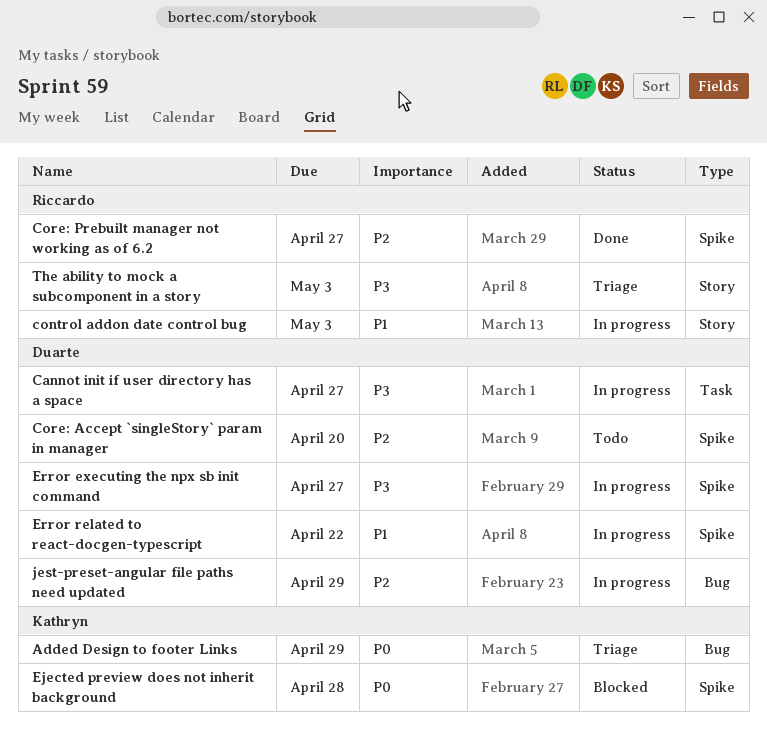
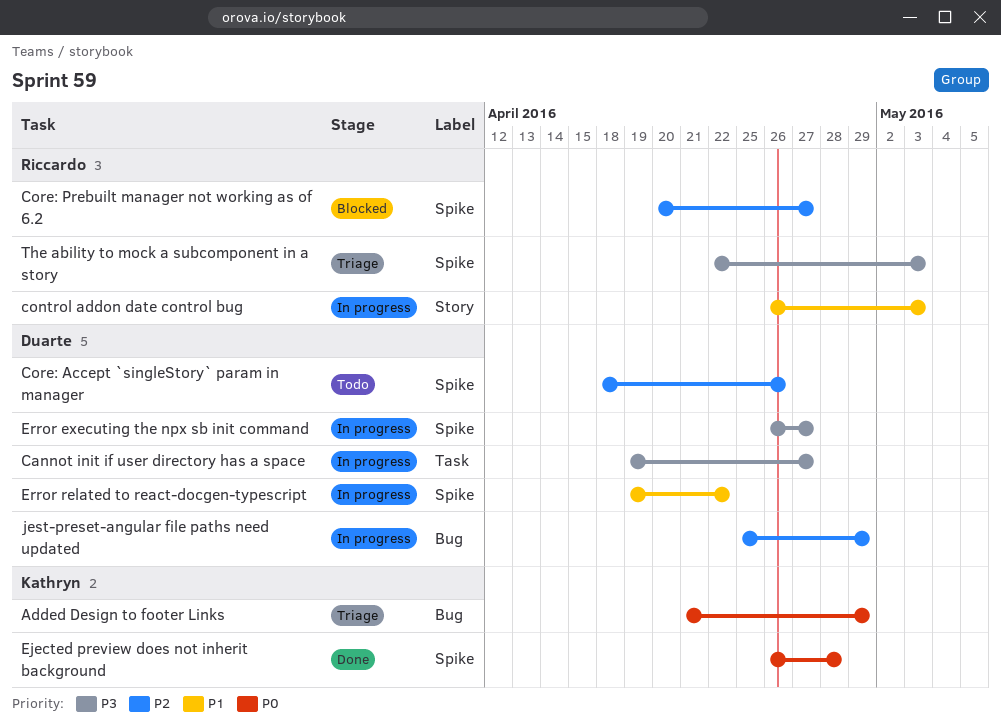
Core: Accept `singleStory` param in manager, due: Apr 20 -> Apr 26
Core: Prebuilt manager not working as of 6.2, status: Done -> Blocked
Ejected preview does not inherit background, status: Blocked -> Done
The ability to mock a subcomponent in a story, label: Story -> Spike

